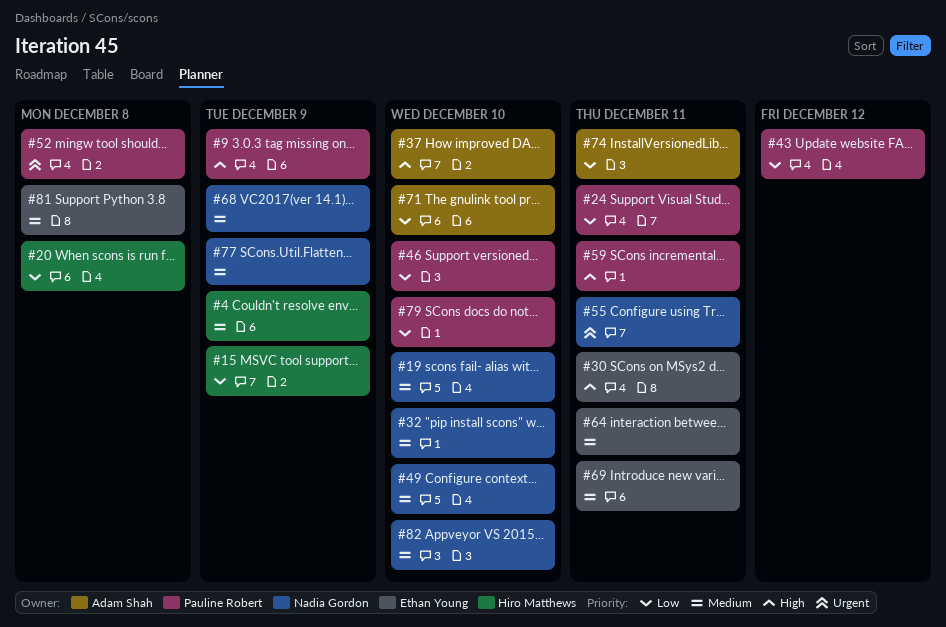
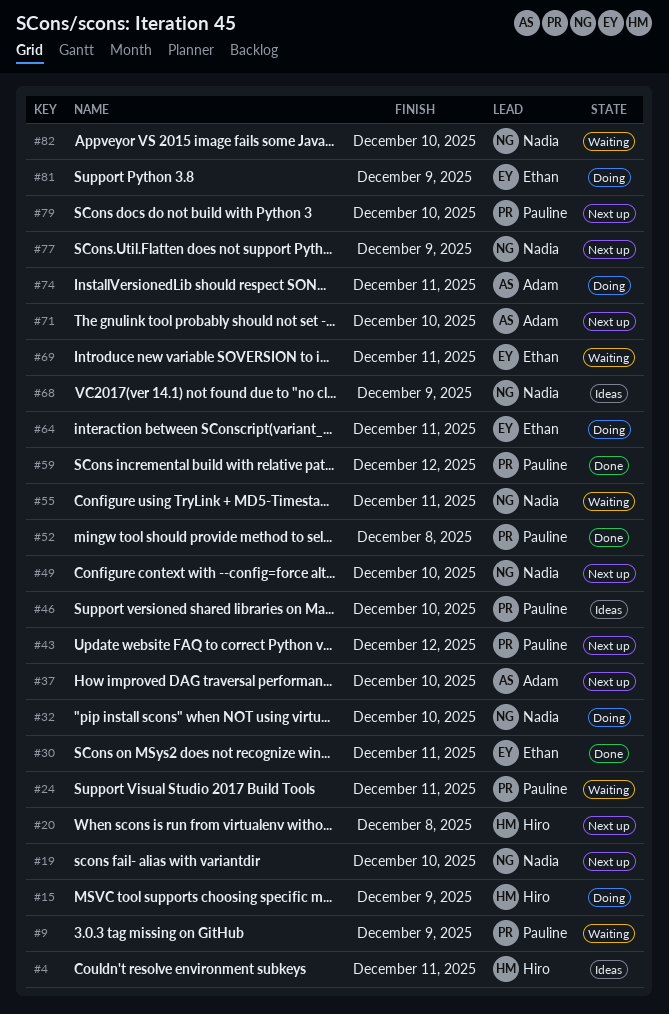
#4, due: Dec 9 -> Dec 11
#59, due: Dec 11 -> Dec 12
#81, due: Dec 8 -> Dec 9

